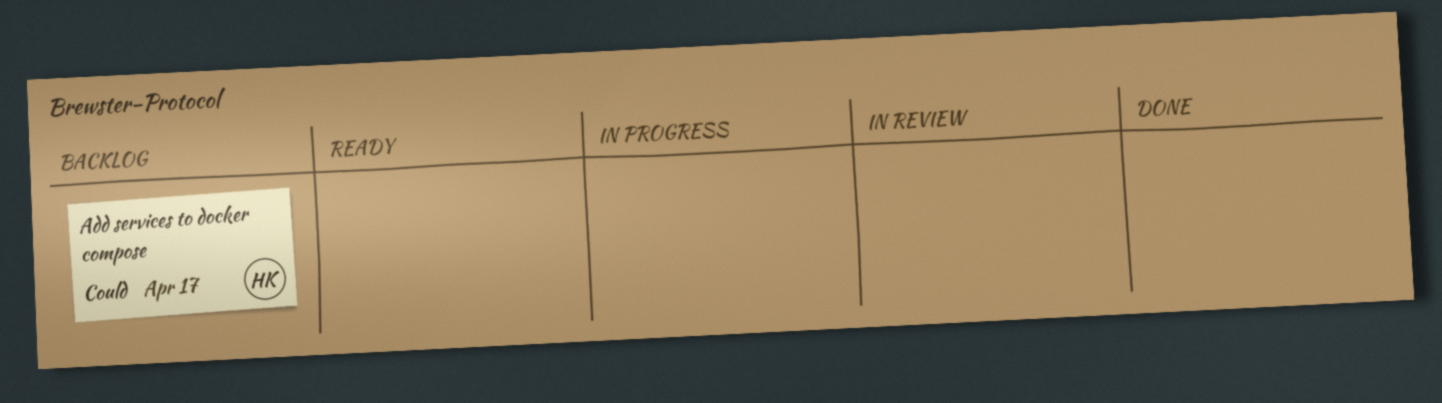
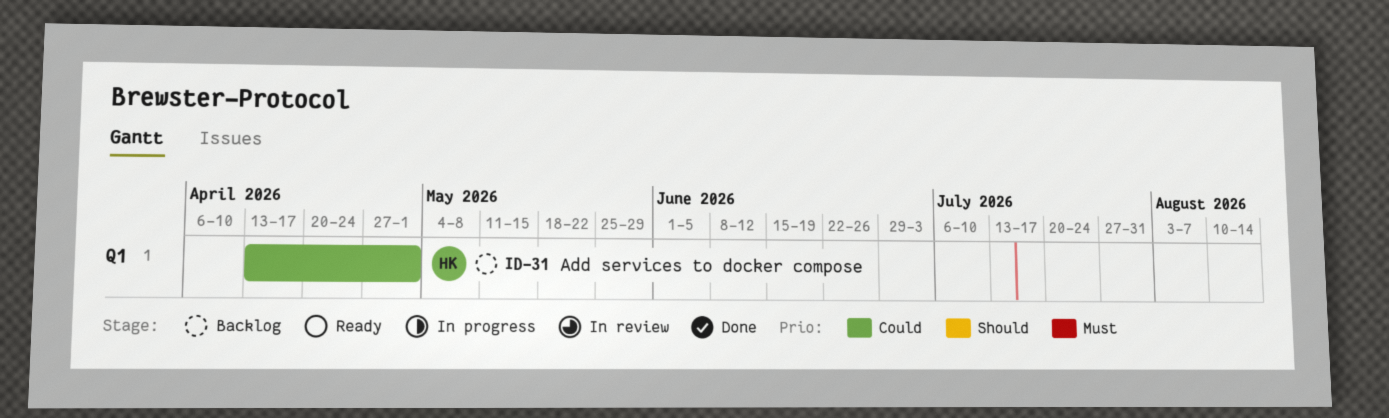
Add services to docker compose, due: Apr 17 -> May 1

